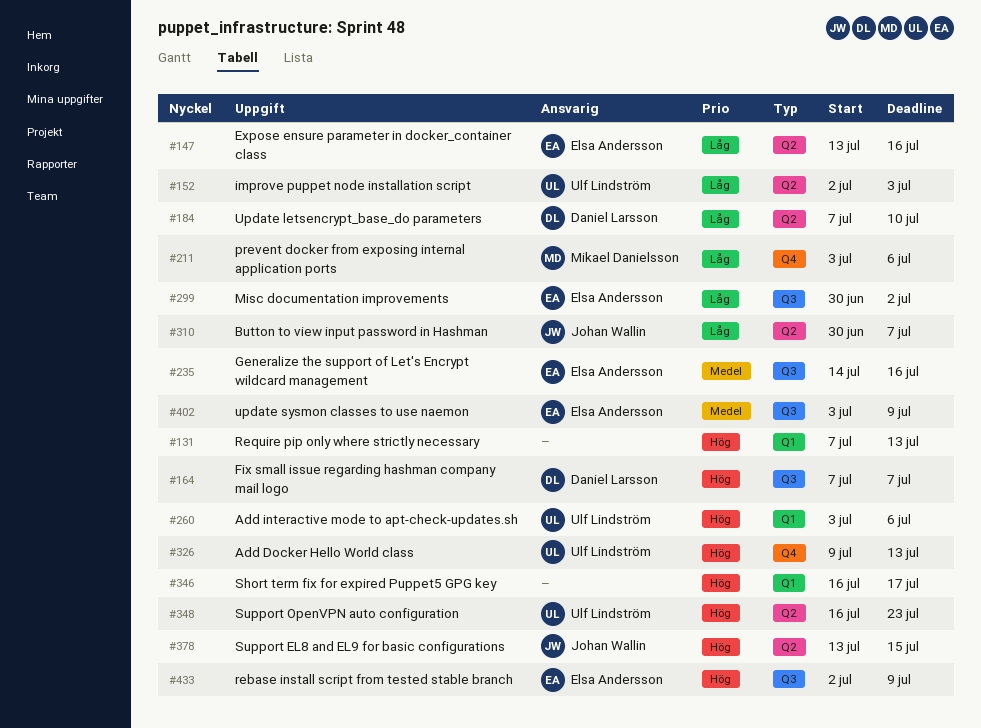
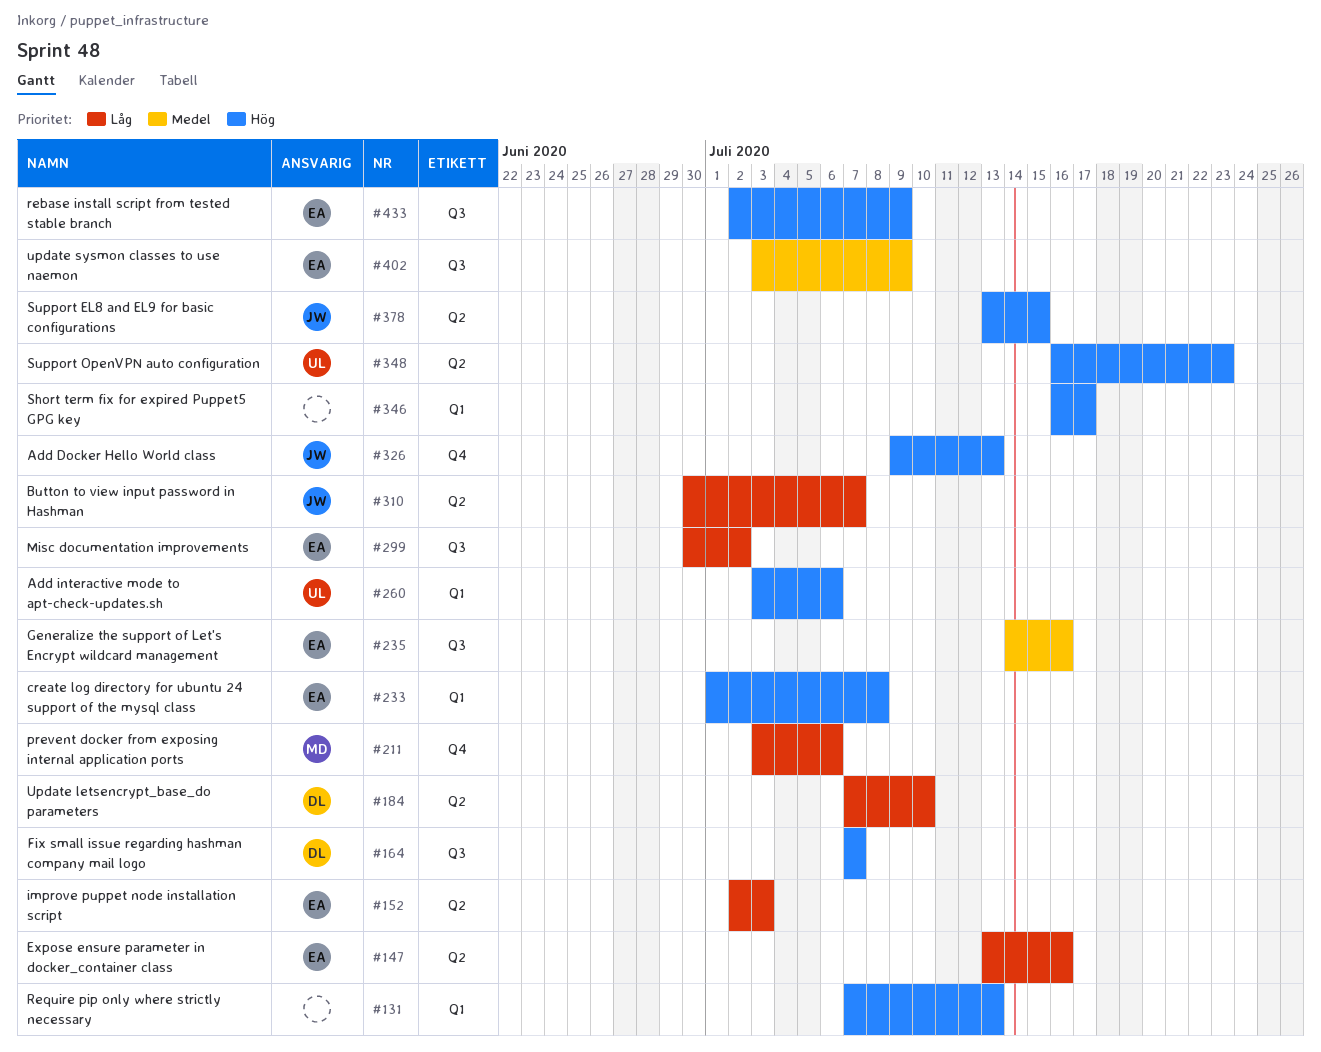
#152, owner: Ulf Lindström -> Elsa Andersson
#233: none -> present
#326, owner: Ulf Lindström -> Johan Wallin

